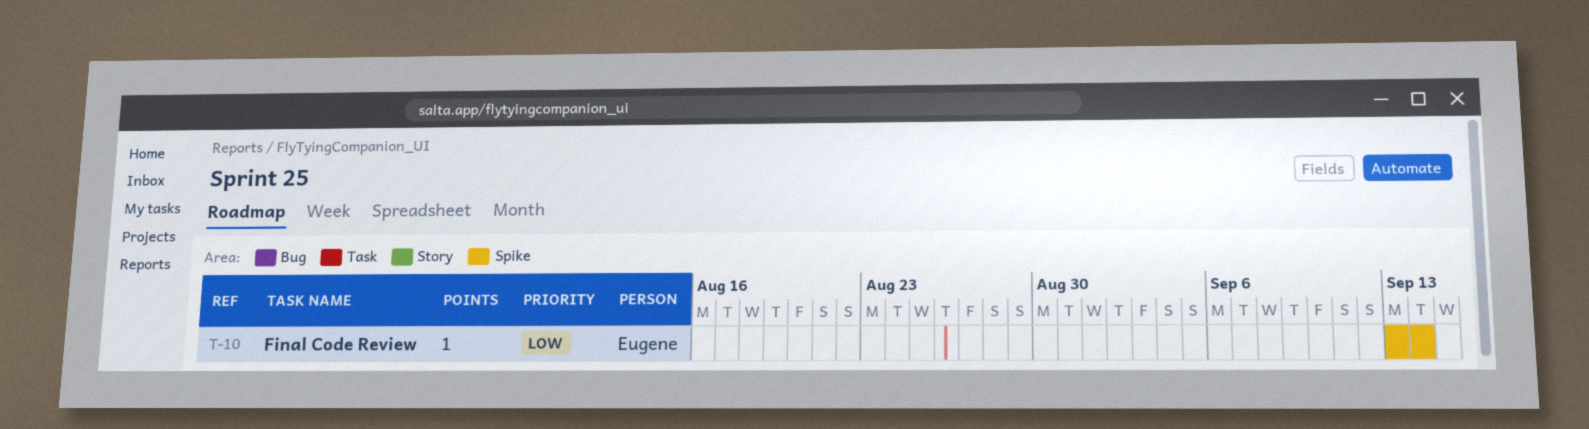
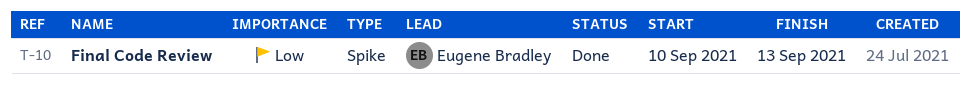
T-10, start: Sep 13 -> Sep 10
T-10, due: Sep 14 -> Sep 13

